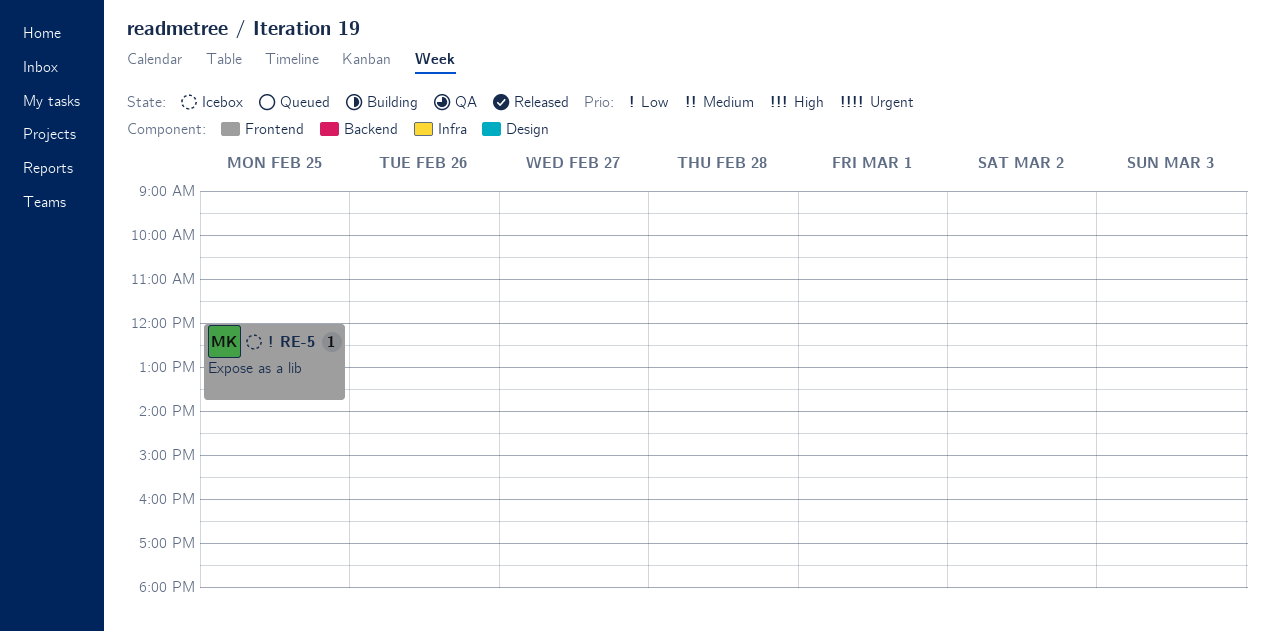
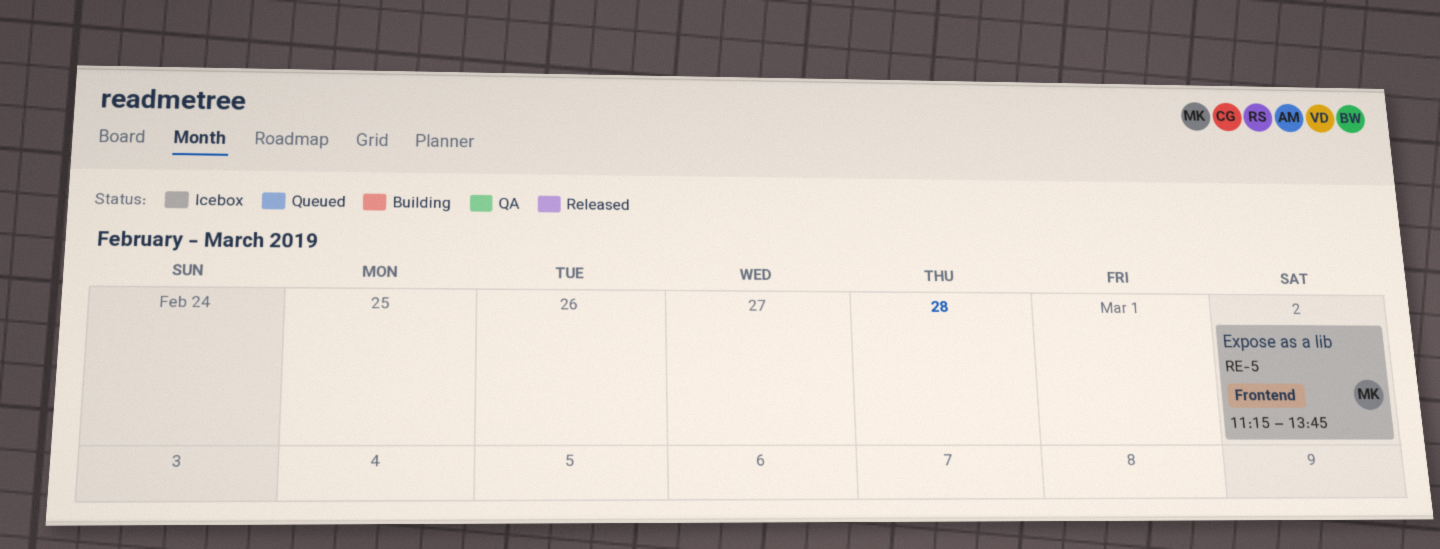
RE-5, day: Feb 25 -> Mar 2
RE-5, begins: 12:00 -> 11:15

